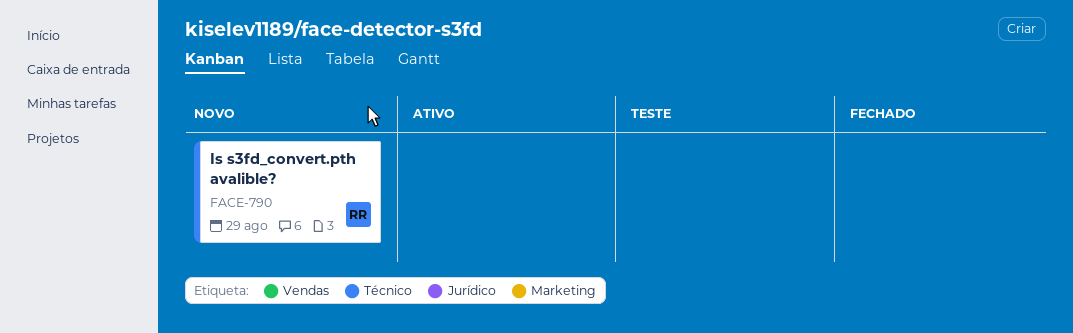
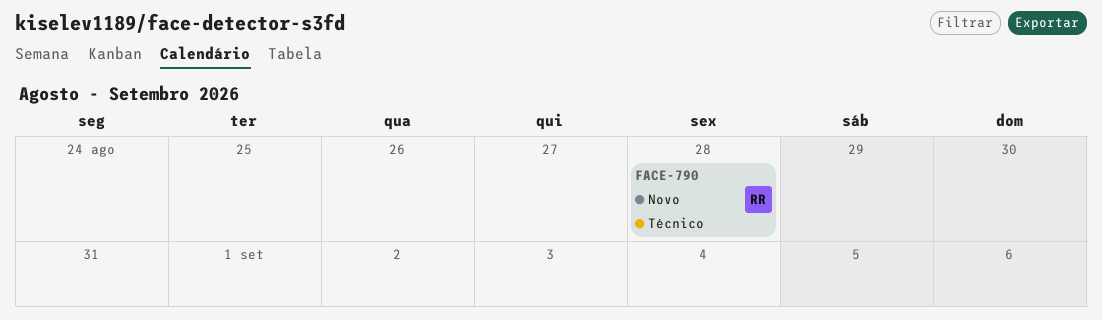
FACE-790, due: Aug 29 -> Aug 28

